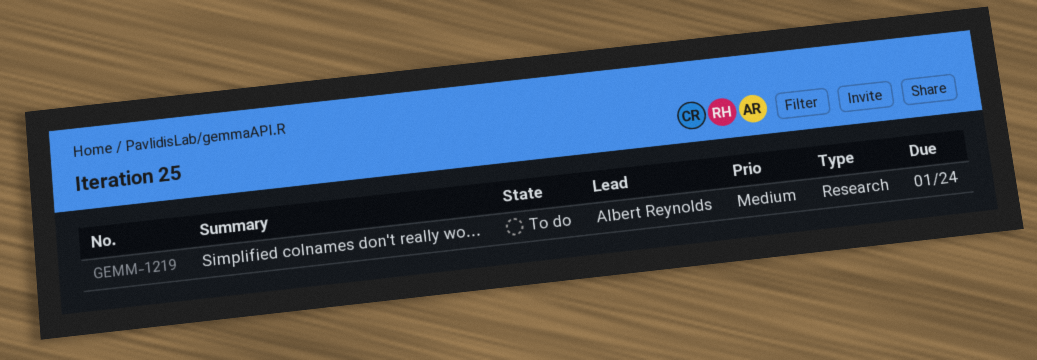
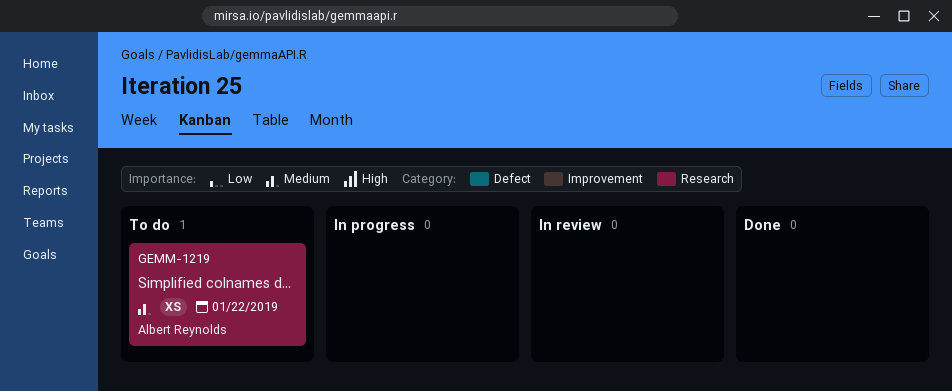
GEMM-1219, due: Jan 24 -> Jan 22

